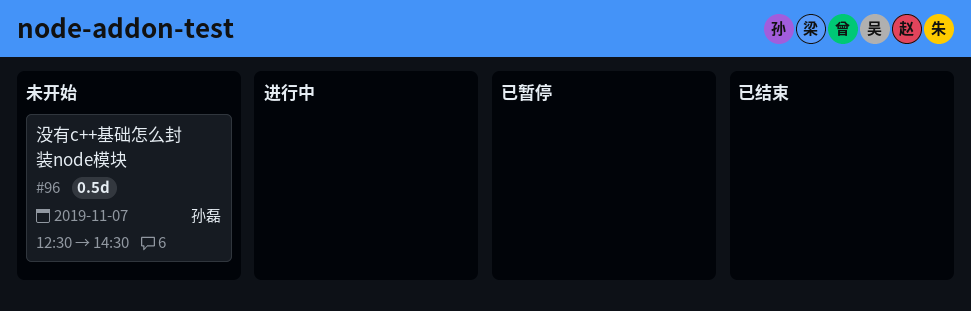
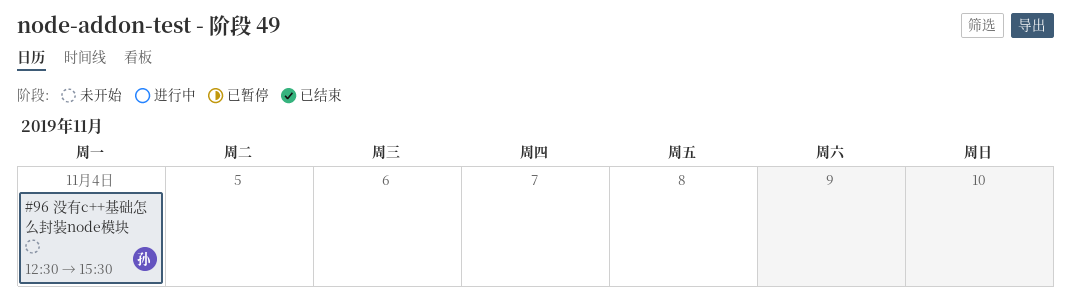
#96, day: Nov 7 -> Nov 4
#96, ends: 14:30 -> 15:30

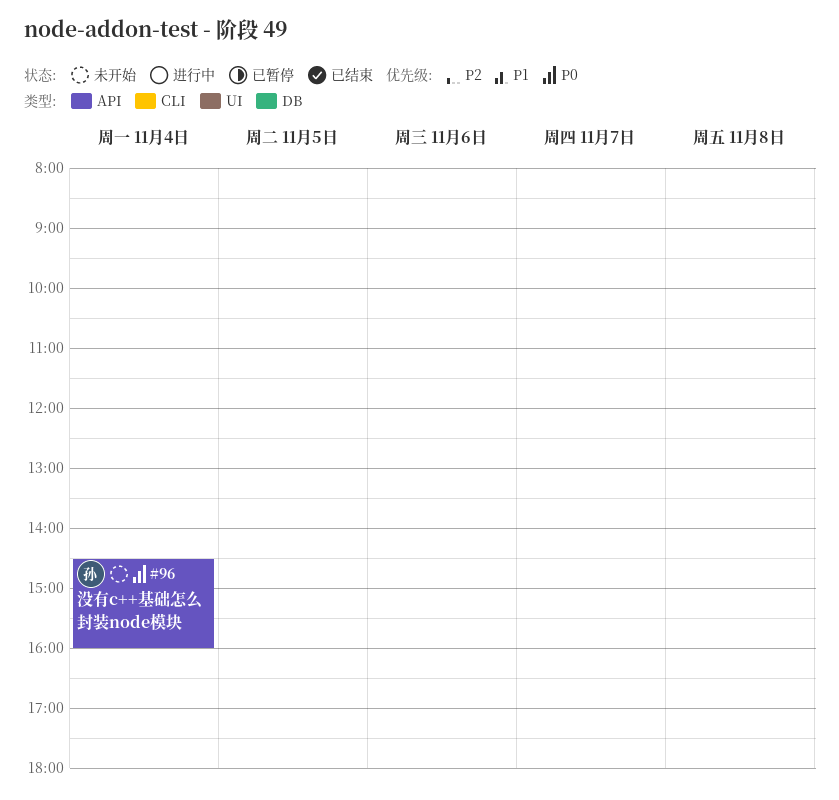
#96, begins: 12:30 -> 14:30
#96, ends: 15:30 -> 16:00

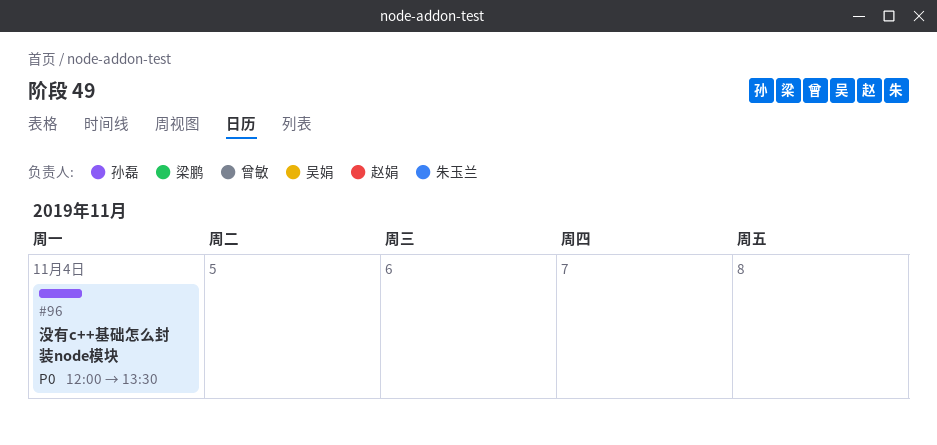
#96, begins: 14:30 -> 12:00
#96, ends: 16:00 -> 13:30

